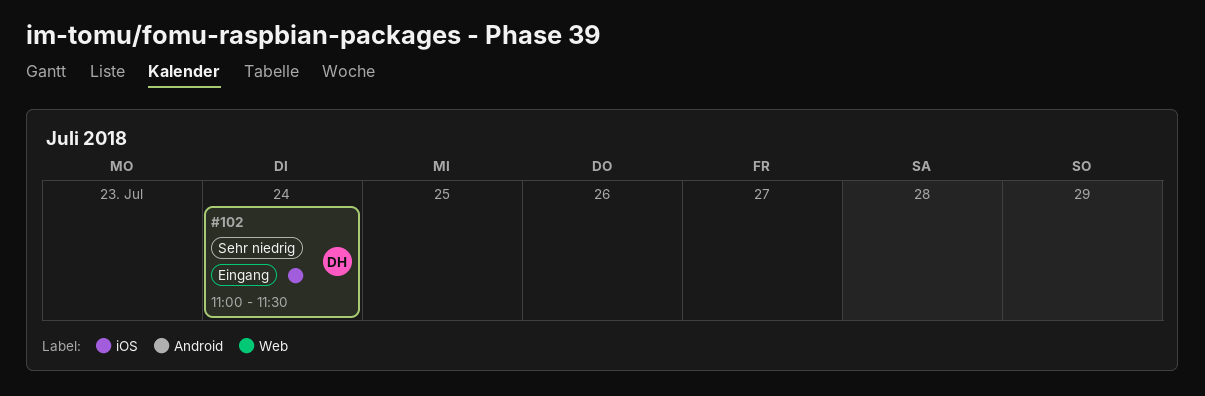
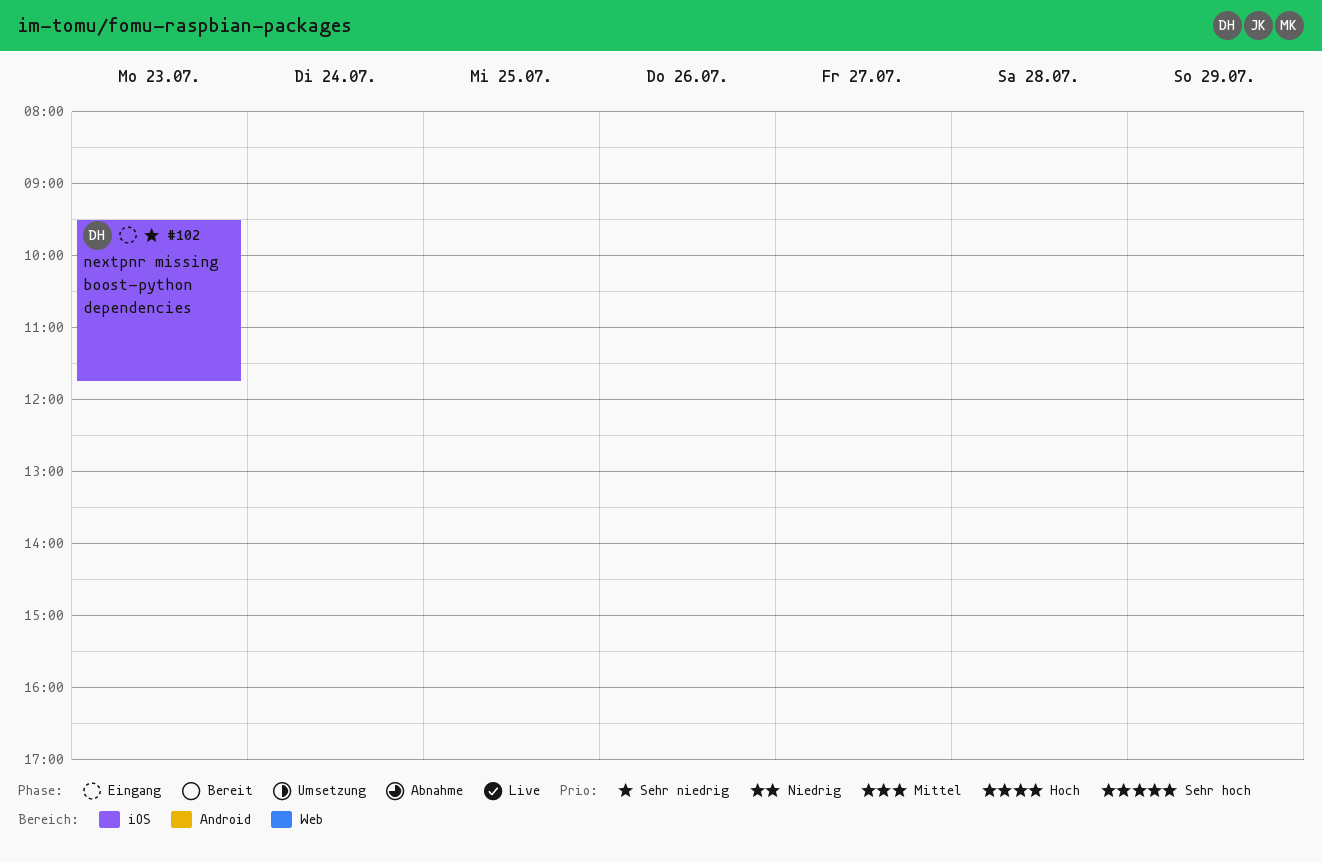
#102, day: Jul 24 -> Jul 23
#102, begins: 11:00 -> 09:30
#102, ends: 11:30 -> 11:45

